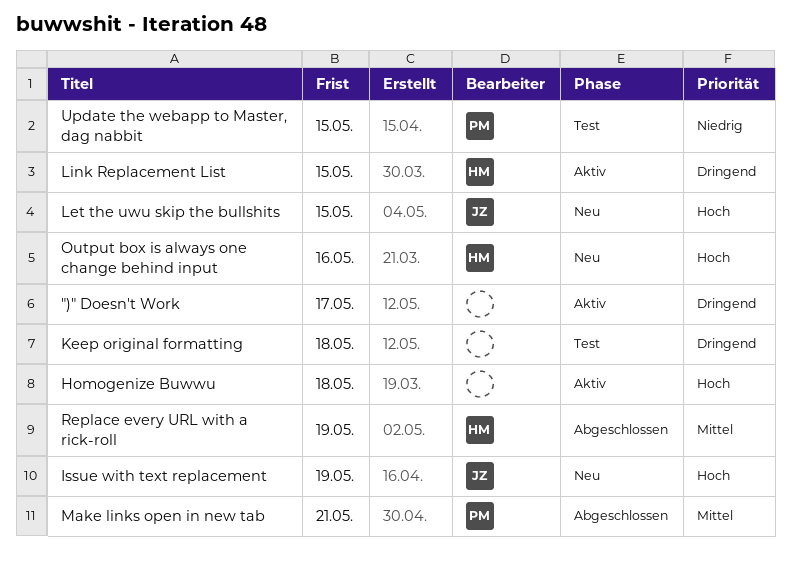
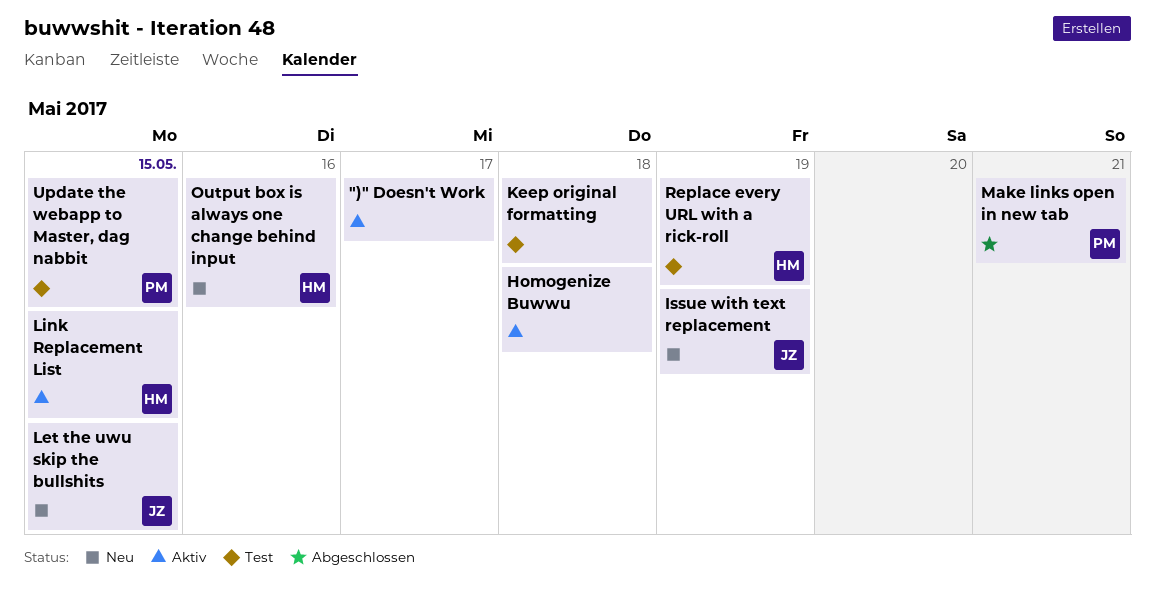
Replace every URL with a rick-roll, status: Abgeschlossen -> Test

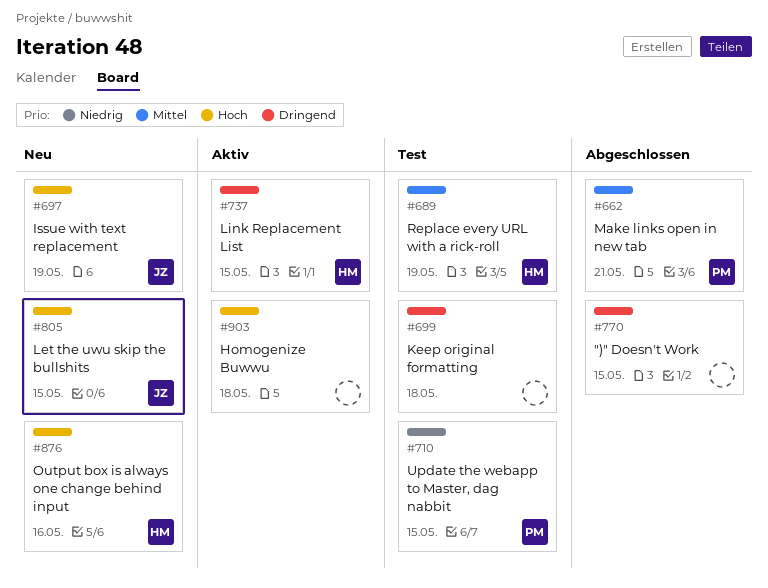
")" Doesn't Work, status: Aktiv -> Abgeschlossen
")" Doesn't Work, due: May 17 -> May 15

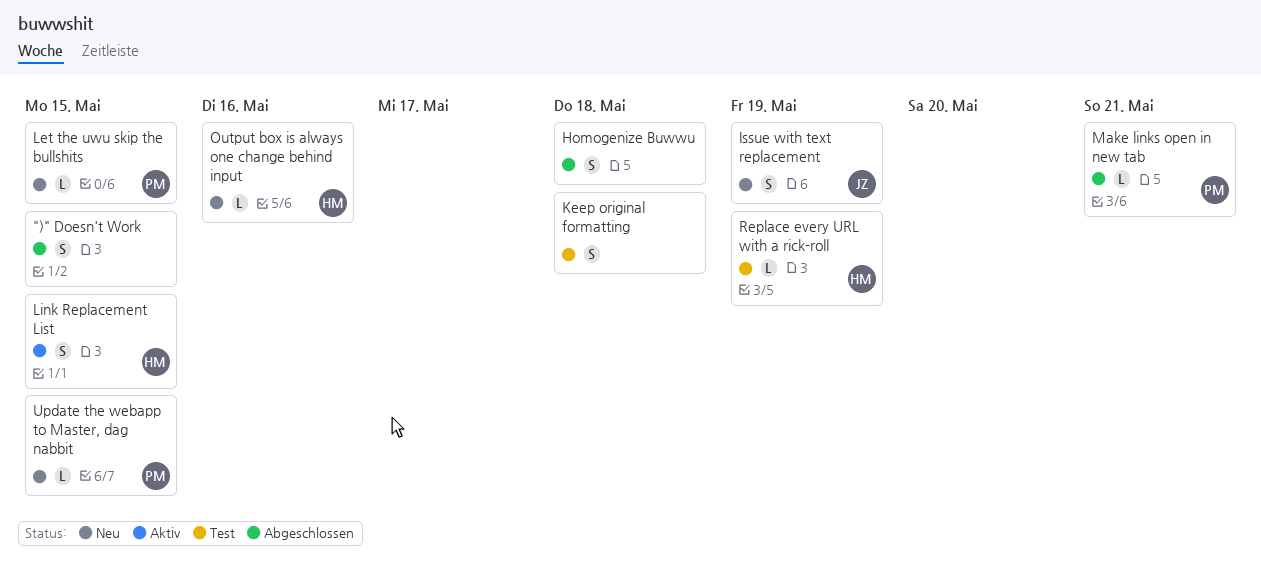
Homogenize Buwwu, status: Aktiv -> Abgeschlossen
Let the uwu skip the bullshits, owner: JZ -> PM
Update the webapp to Master, dag nabbit, status: Test -> Neu

